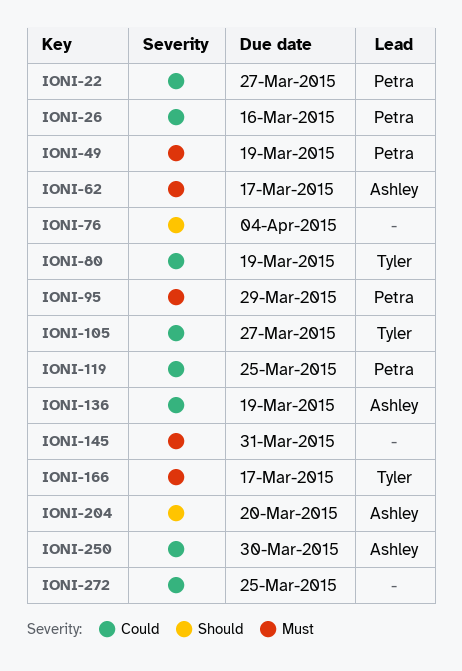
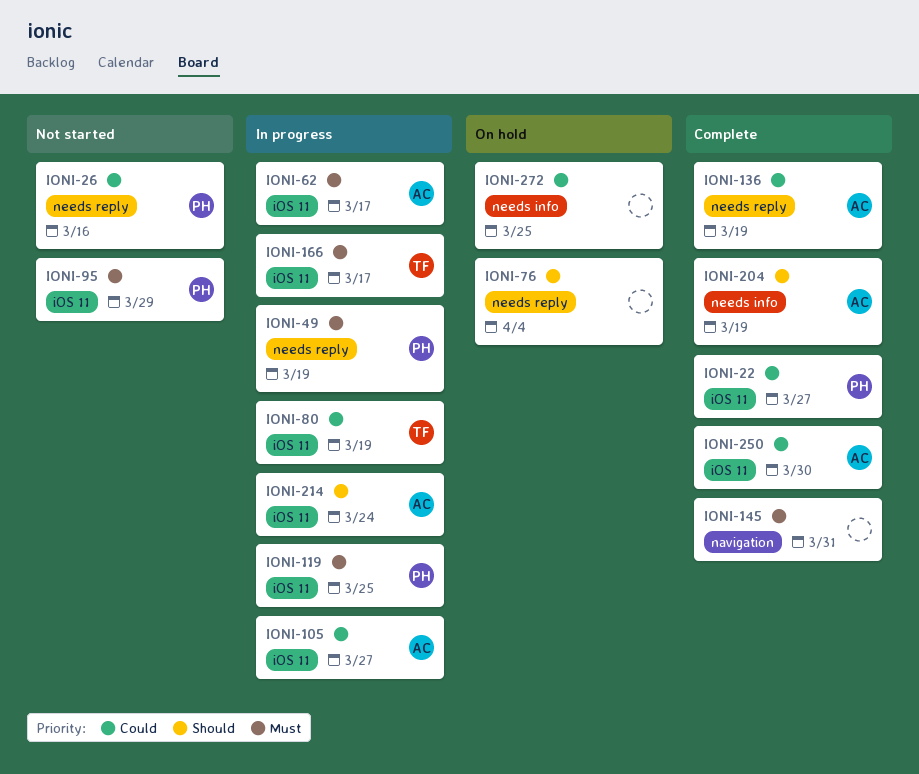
IONI-105, owner: Tyler -> Ashley
IONI-119, priority: Could -> Must
IONI-204, due: Mar 20 -> Mar 19
IONI-214: none -> present

